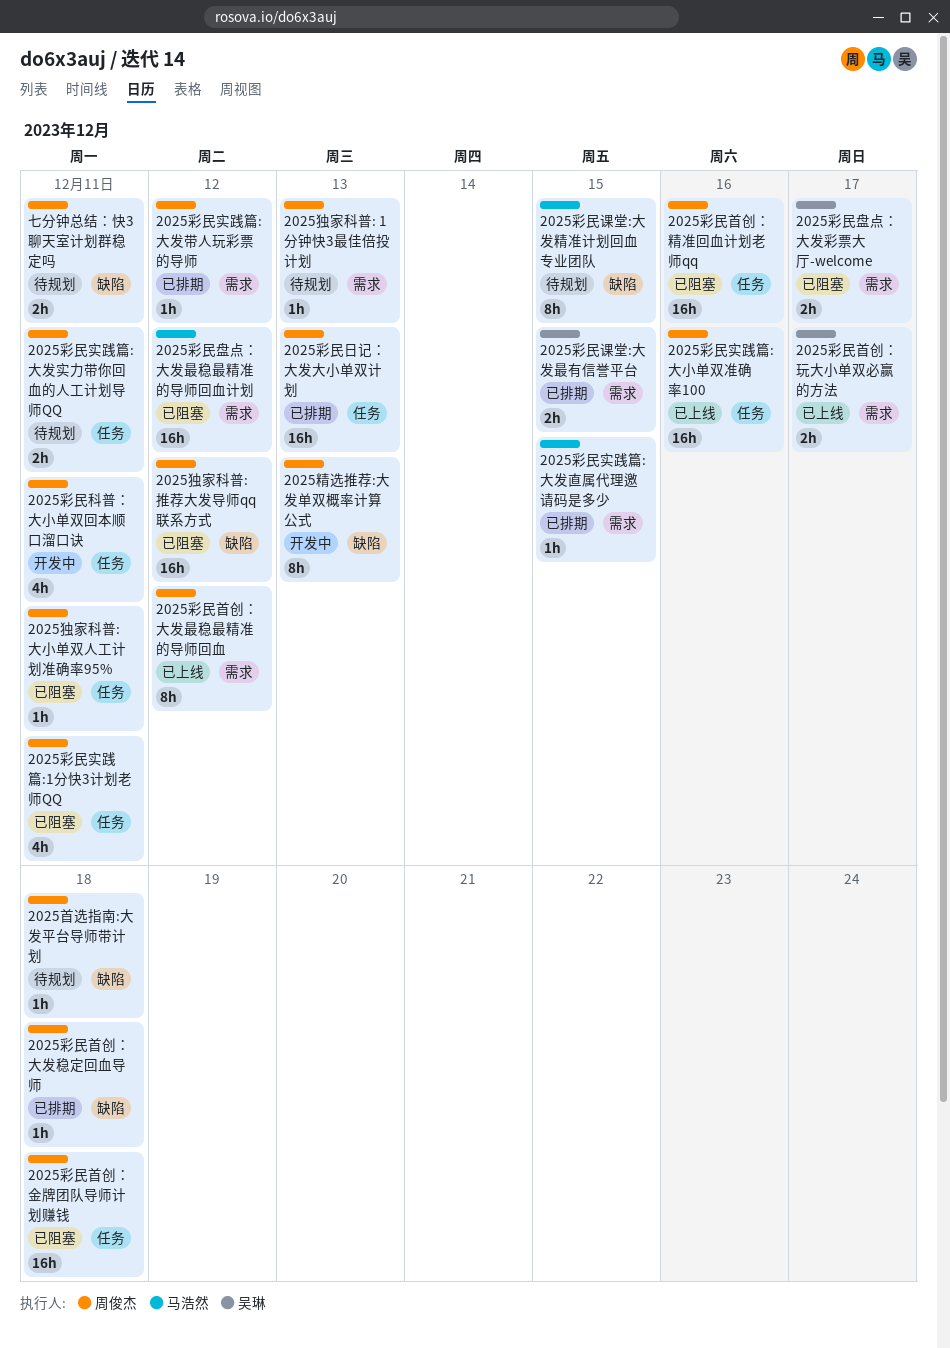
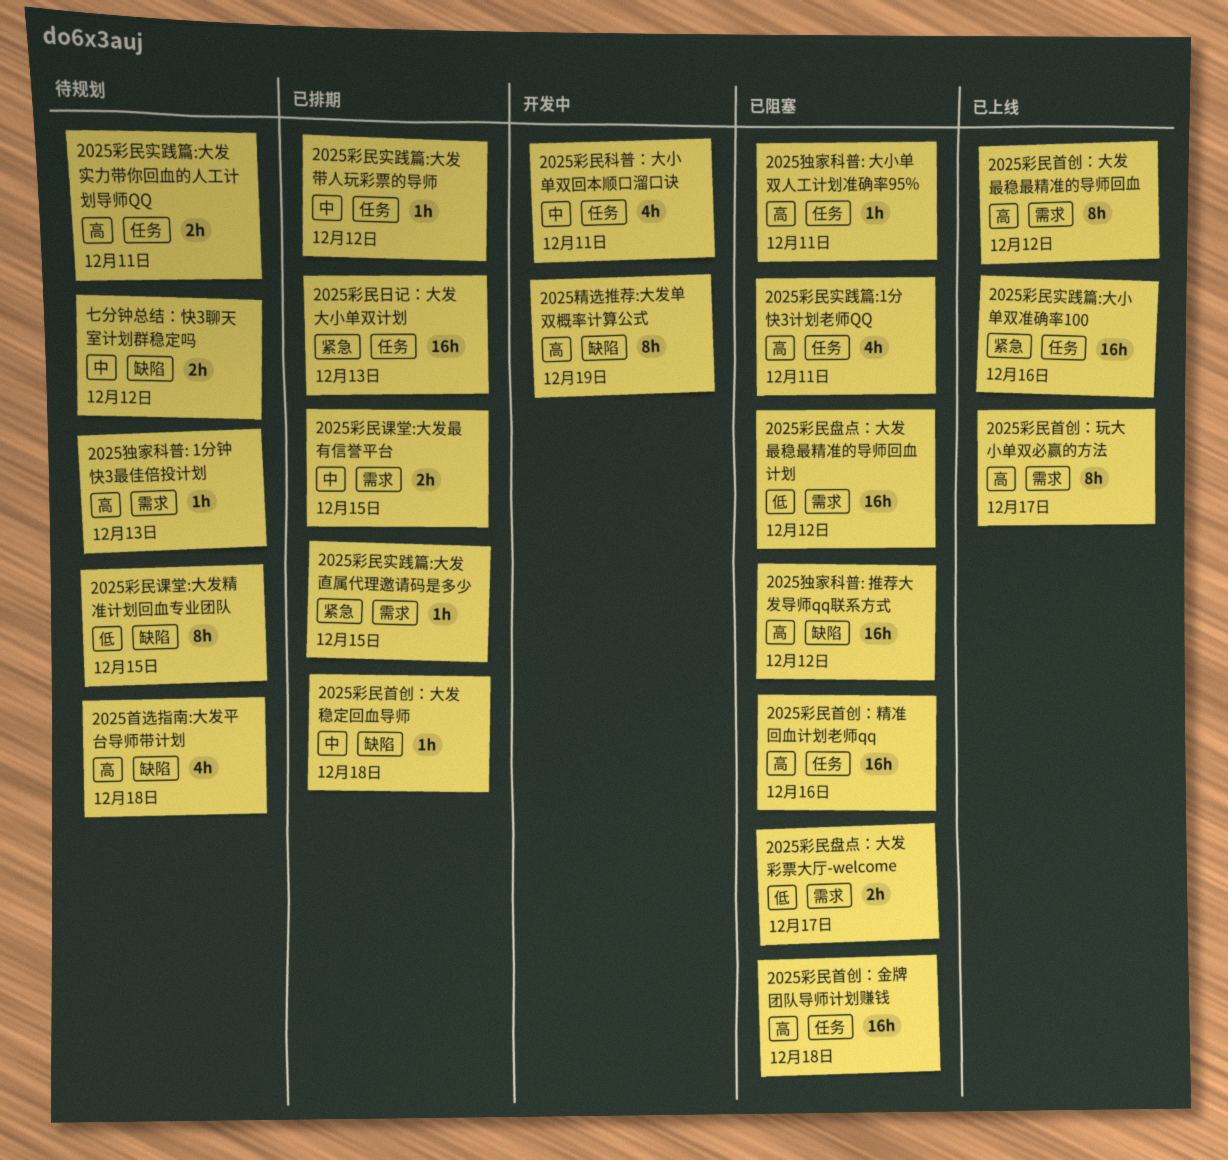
2025彩民实践篇:大发带人玩彩票的导师, label: 需求 -> 任务
2025彩民首创：玩大小单双必赢的方法, estimate: 2h -> 8h
2025精选推荐:大发单双概率计算公式, due: Dec 13 -> Dec 19
2025首选指南:大发平台导师带计划, estimate: 1h -> 4h
七分钟总结：快3聊天室计划群稳定吗, due: Dec 11 -> Dec 12

